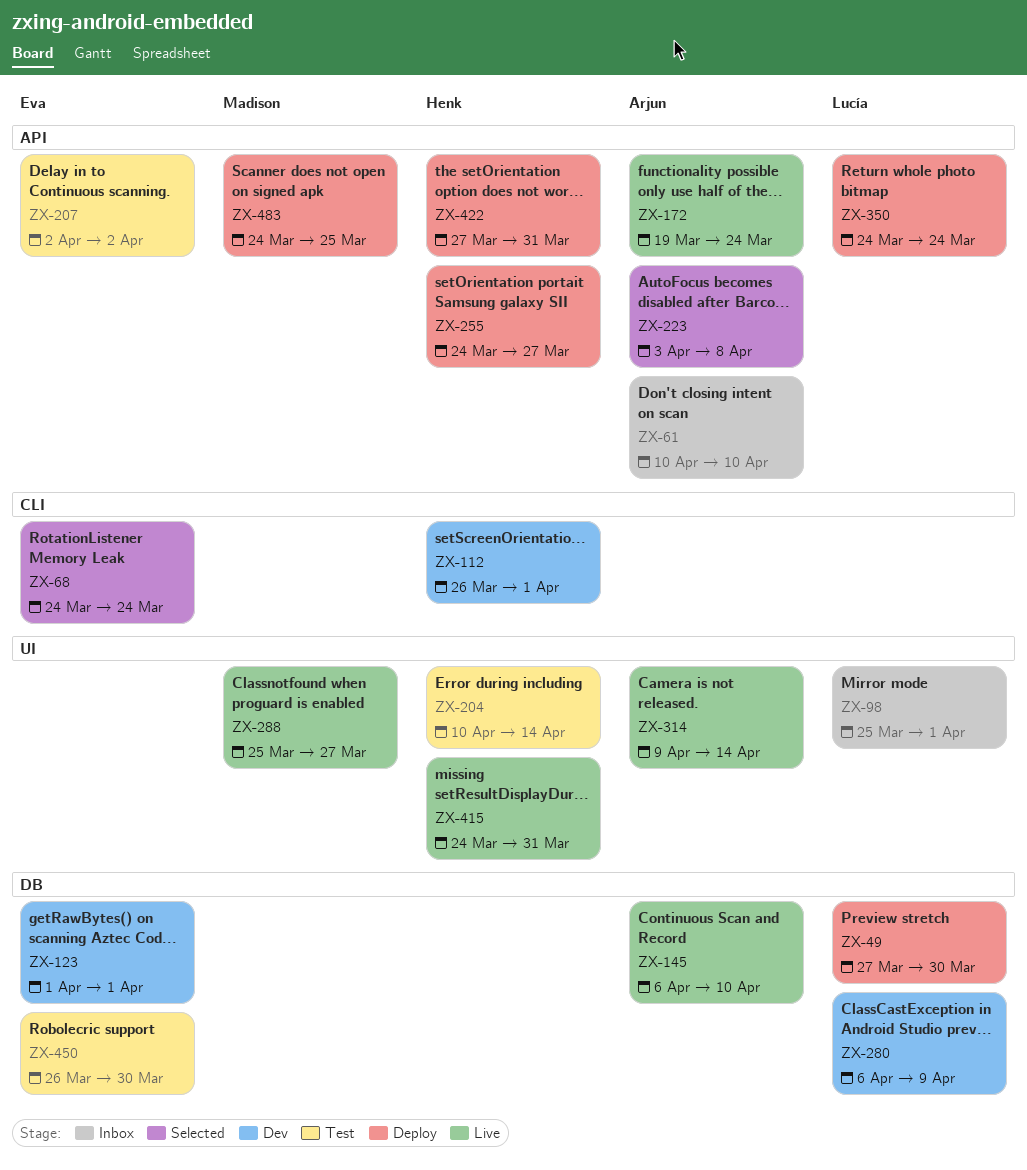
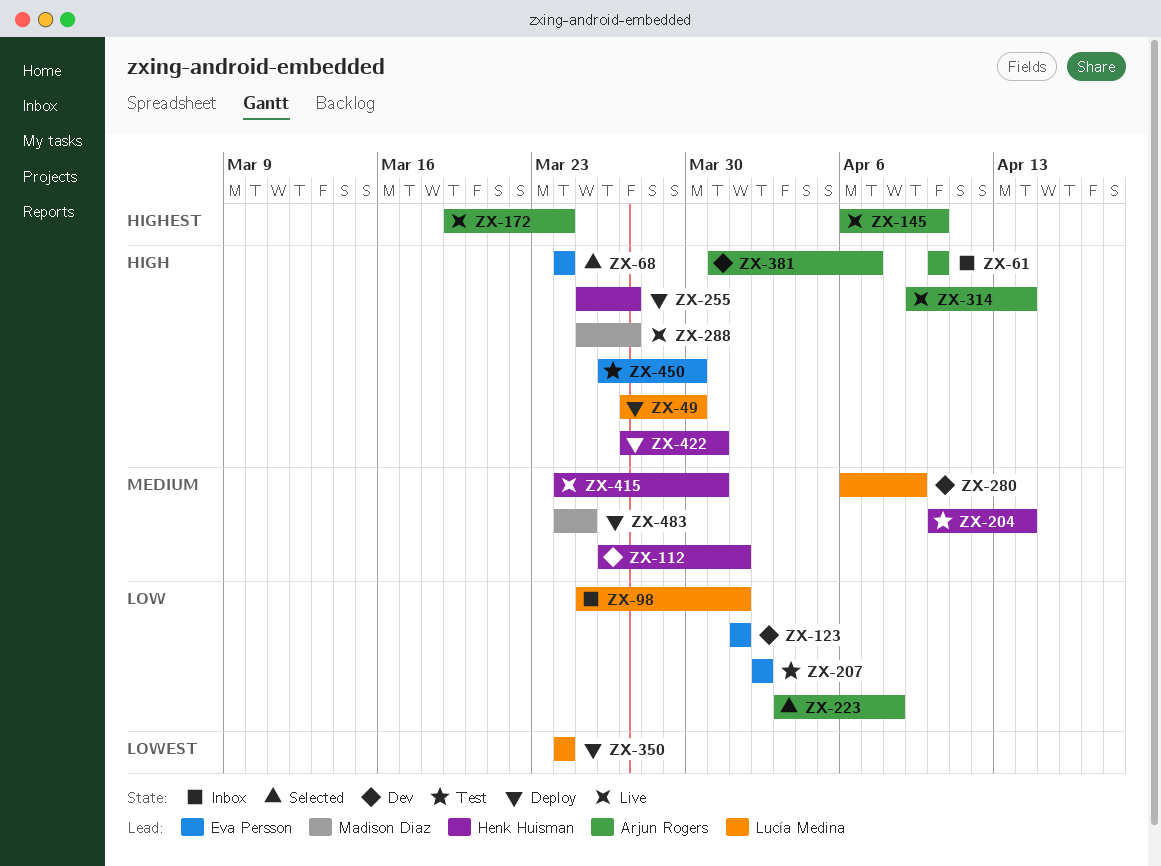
ZX-255, start: Mar 24 -> Mar 25
ZX-381: none -> present

